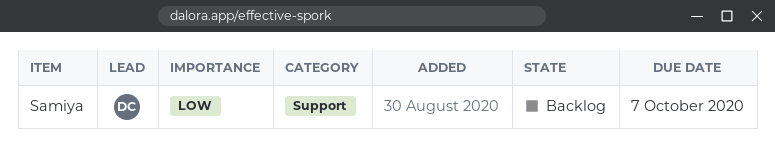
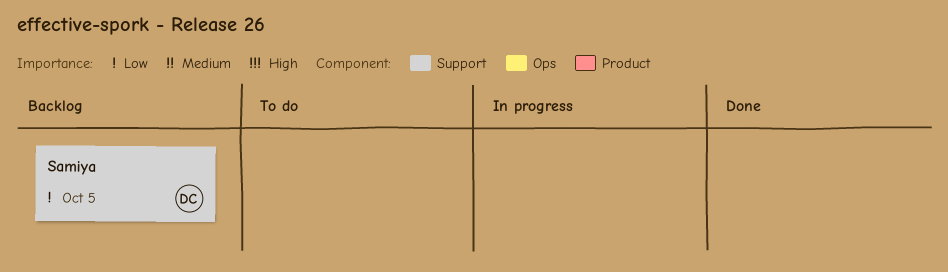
Samiya, due: Oct 7 -> Oct 5

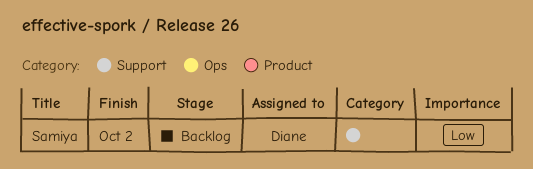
Samiya, due: Oct 5 -> Oct 2

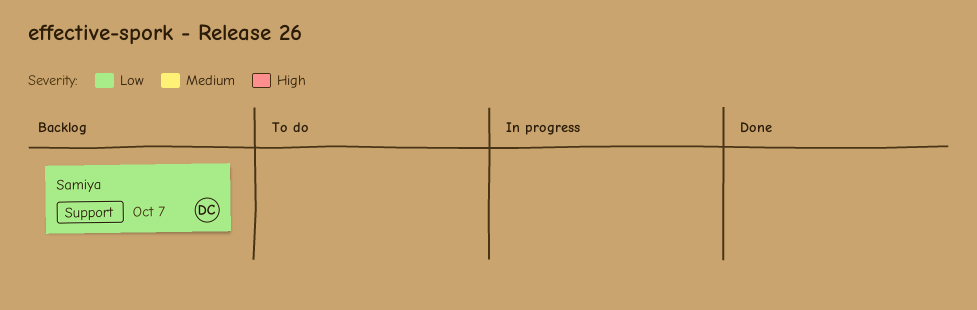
Samiya, due: Oct 2 -> Oct 7

